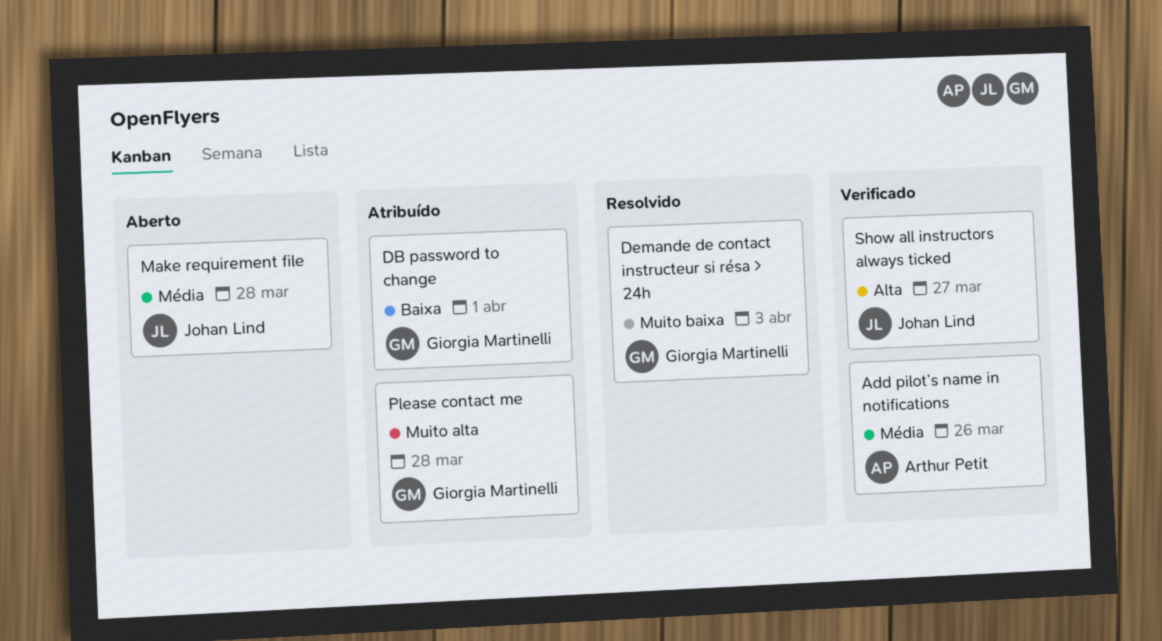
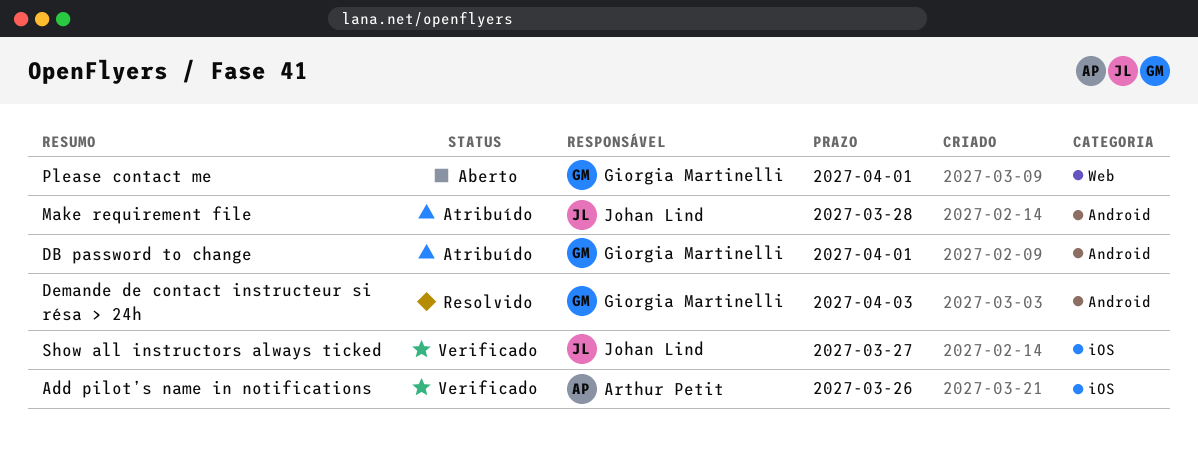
Make requirement file, status: Aberto -> Atribuído
Please contact me, status: Atribuído -> Aberto
Please contact me, due: Mar 28 -> Apr 1

